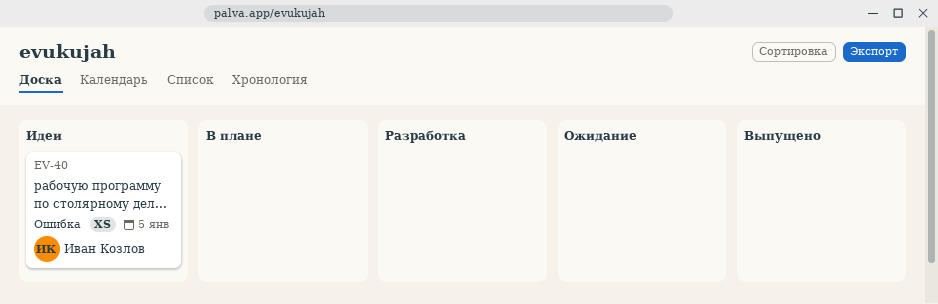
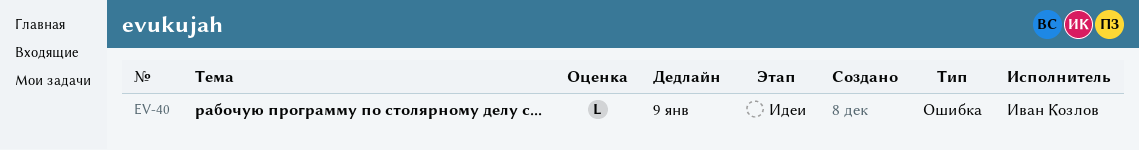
EV-40, estimate: XS -> L
EV-40, due: Jan 5 -> Jan 9

